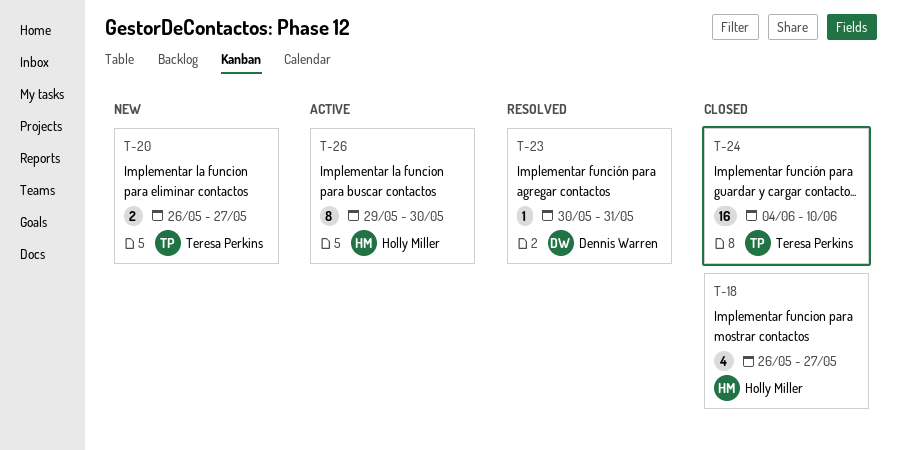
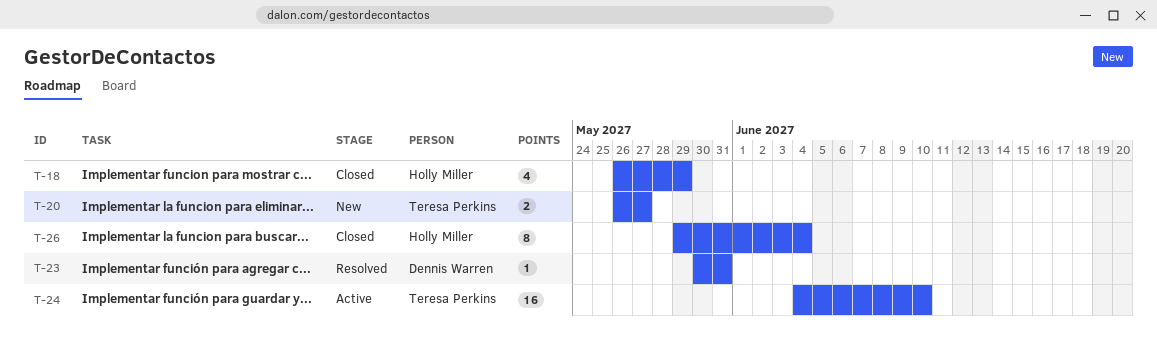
T-18, due: May 27 -> May 29
T-24, status: Closed -> Active
T-26, status: Active -> Closed
T-26, due: May 30 -> Jun 4

